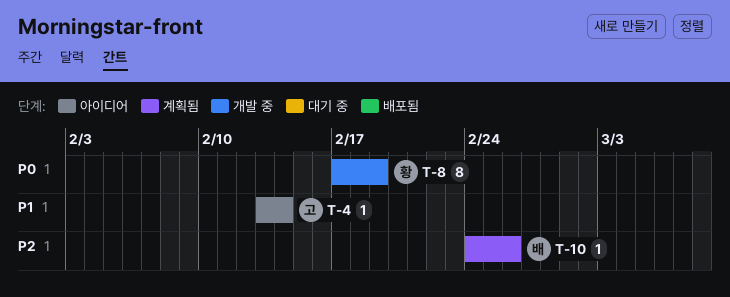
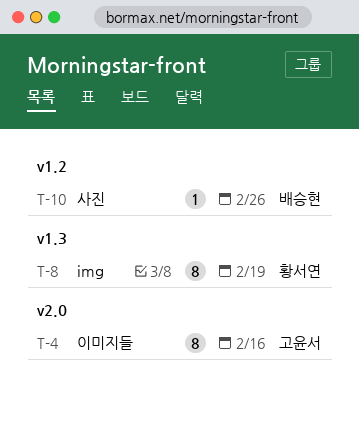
T-4, estimate: 1 -> 8
T-4, due: Feb 14 -> Feb 16

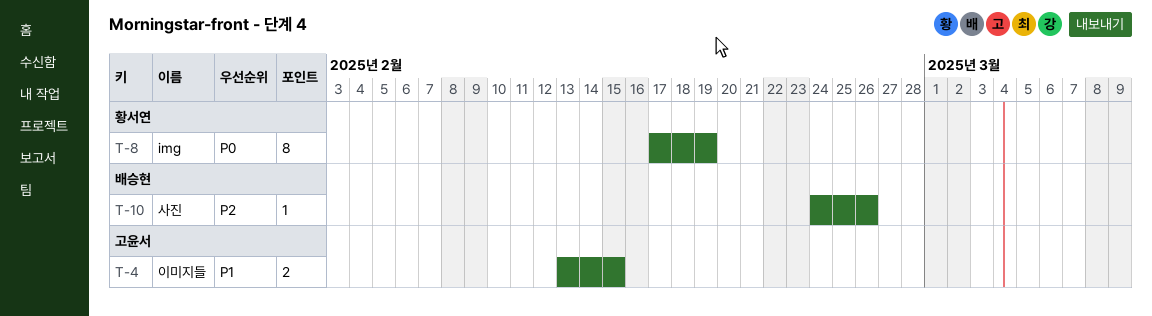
T-4, estimate: 8 -> 2
T-4, due: Feb 16 -> Feb 15

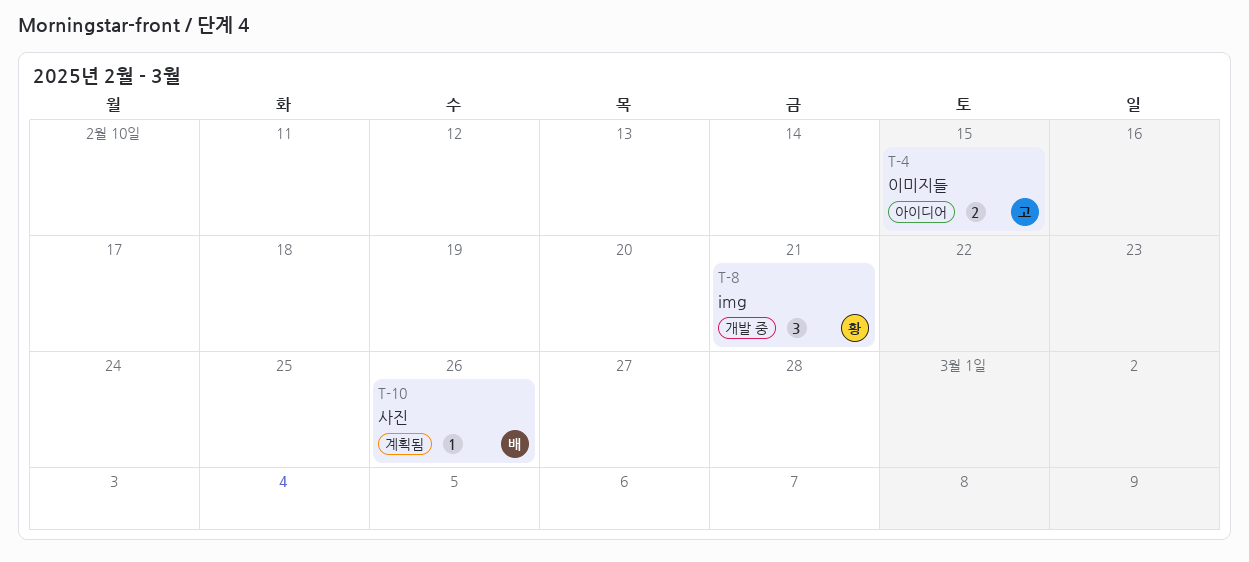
T-8, estimate: 8 -> 3
T-8, due: Feb 19 -> Feb 21

